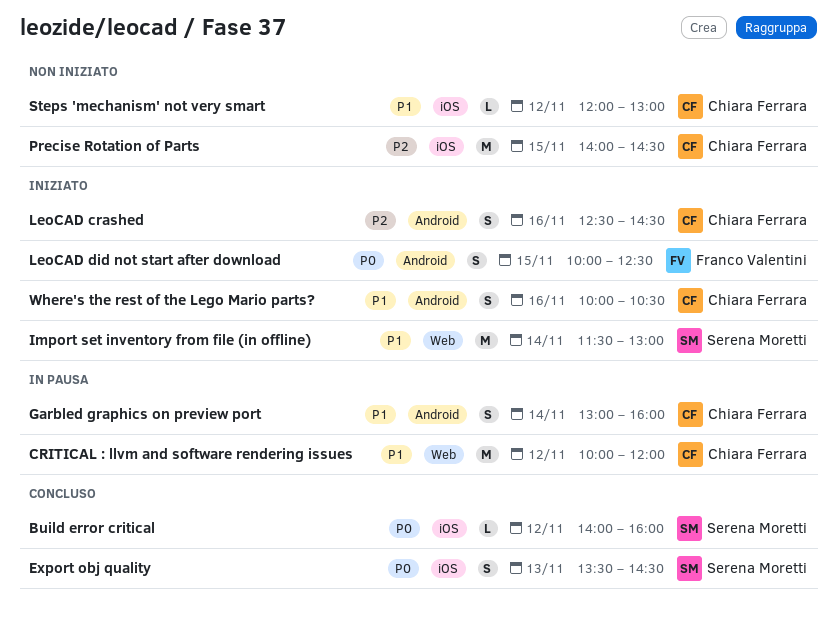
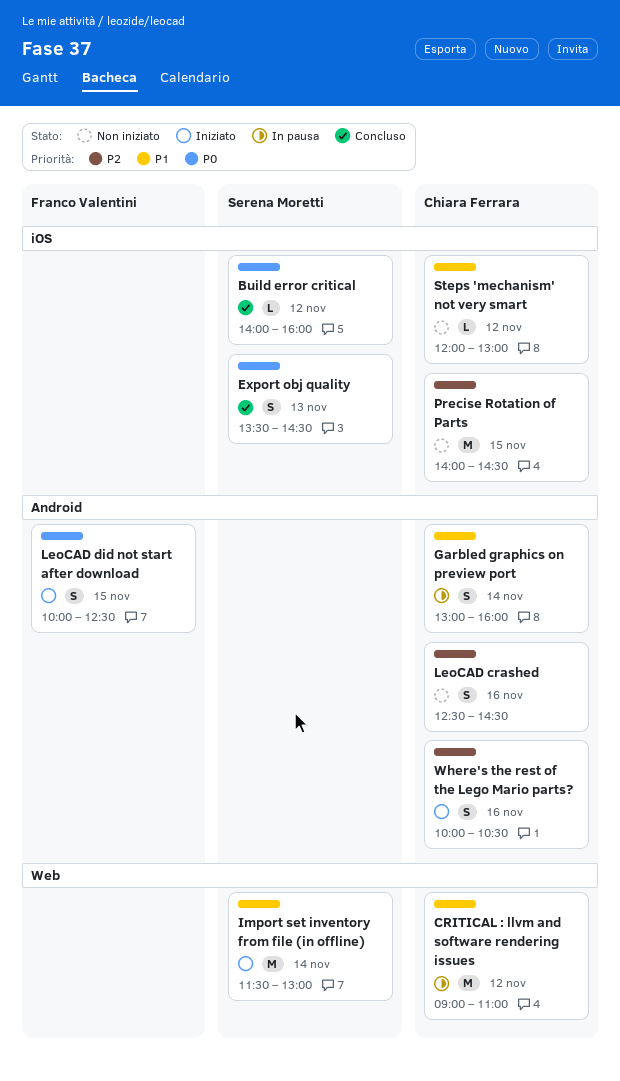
CRITICAL : llvm and software rendering issues, begins: 10:00 -> 09:00
CRITICAL : llvm and software rendering issues, ends: 12:00 -> 11:00
LeoCAD crashed, status: Iniziato -> Non iniziato
Where's the rest of the Lego Mario parts?, priority: P1 -> P2

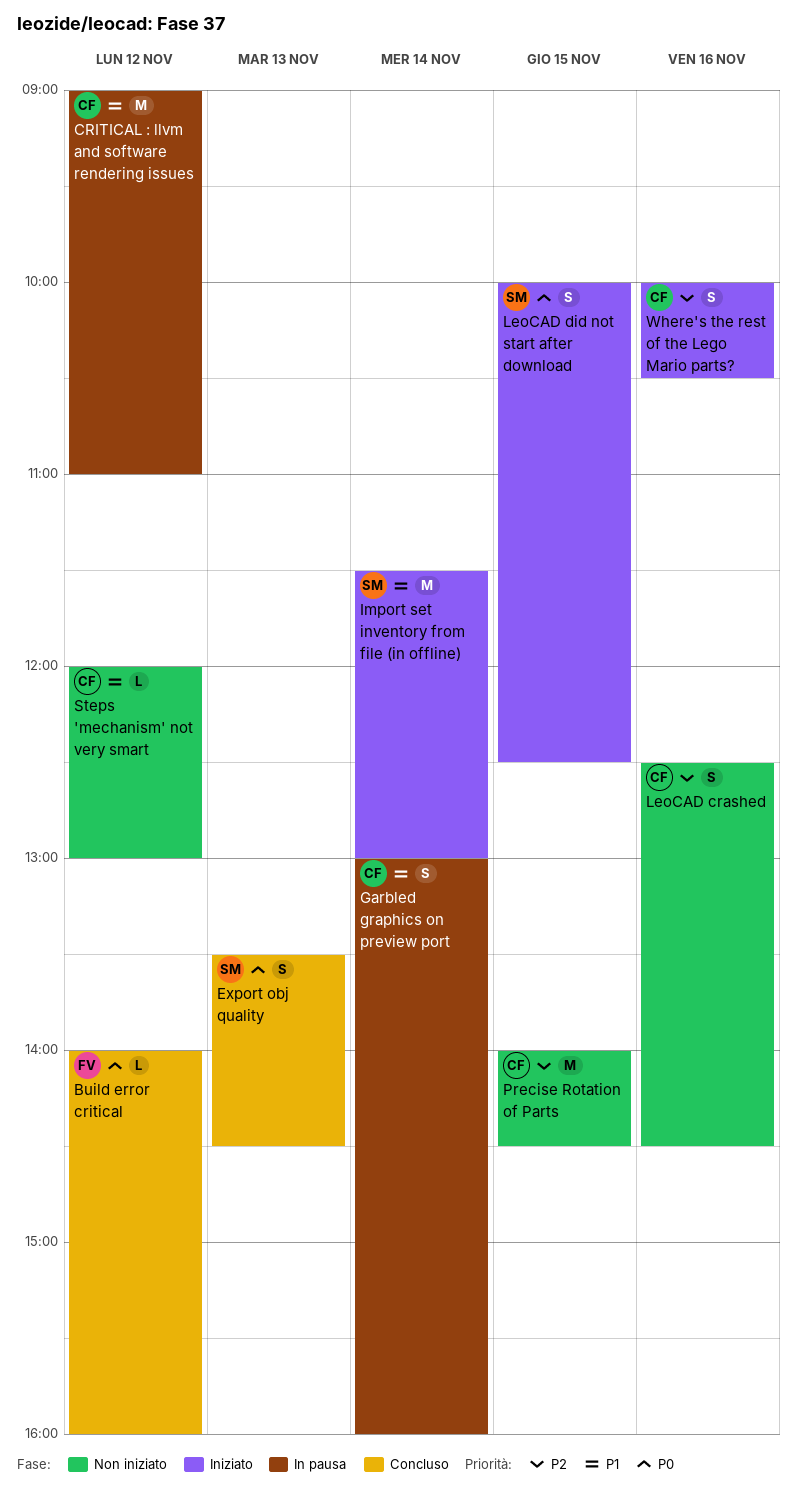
Build error critical, owner: Serena Moretti -> Franco Valentini
LeoCAD did not start after download, owner: Franco Valentini -> Serena Moretti

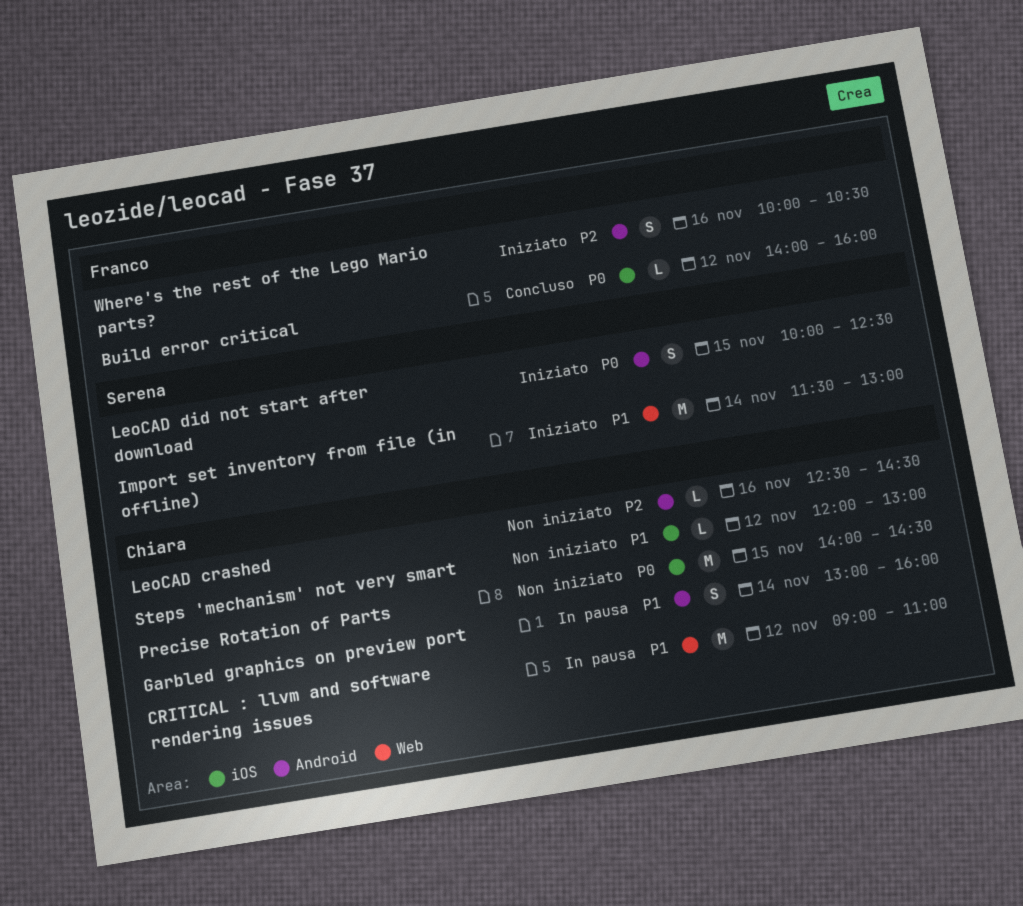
Export obj quality: present -> none
LeoCAD crashed, estimate: S -> L
Precise Rotation of Parts, priority: P2 -> P0
Where's the rest of the Lego Mario parts?, owner: Chiara -> Franco

